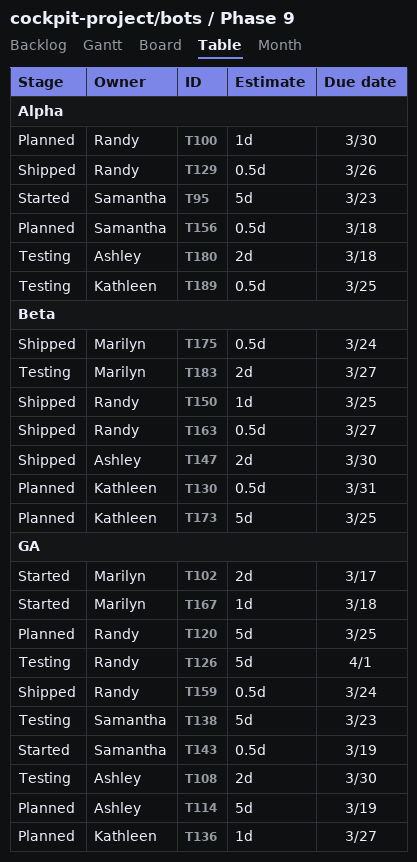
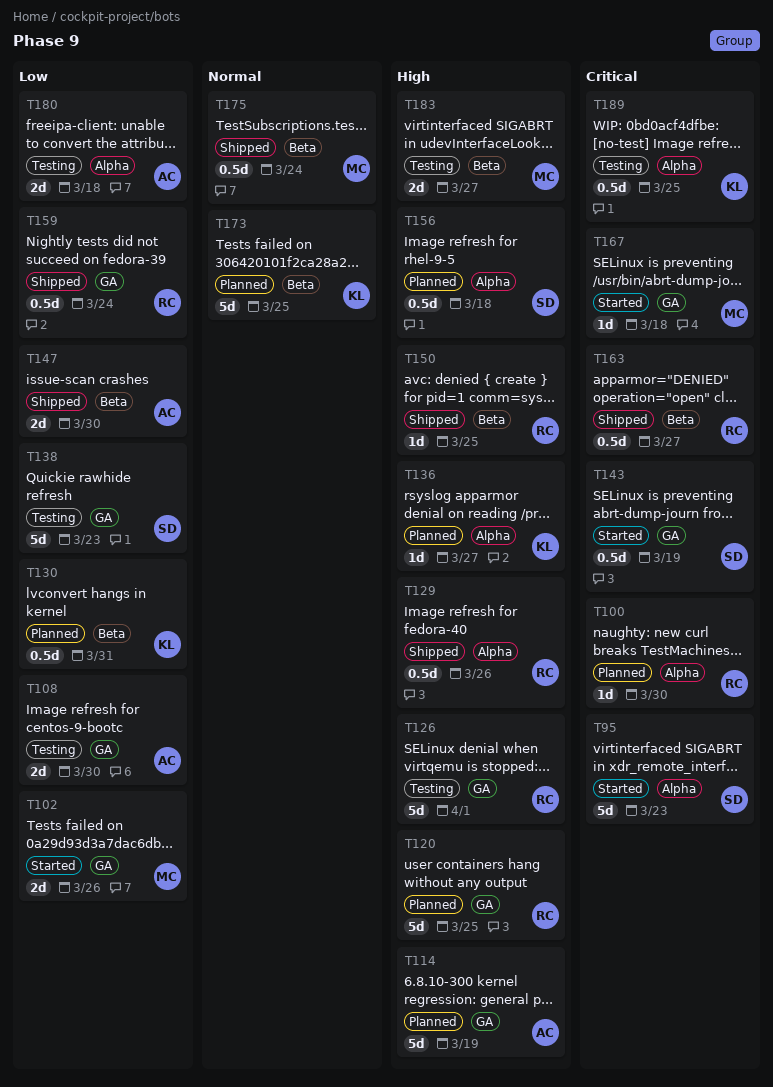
T102, due: Mar 17 -> Mar 26
T136, label: GA -> Alpha

